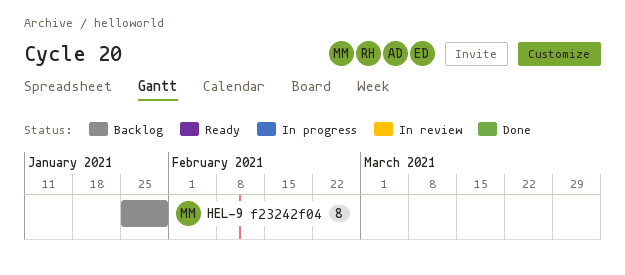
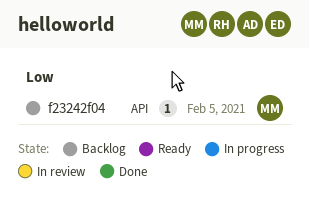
f23242f04, estimate: 8 -> 1
f23242f04, due: Jan 29 -> Feb 5

